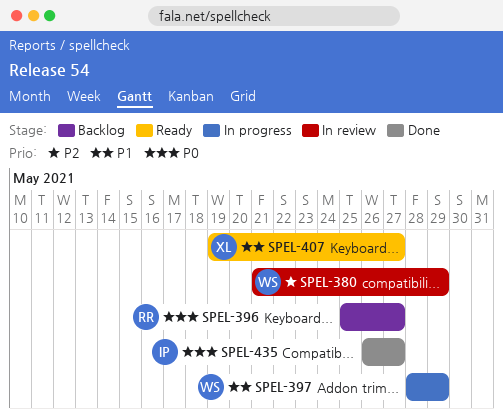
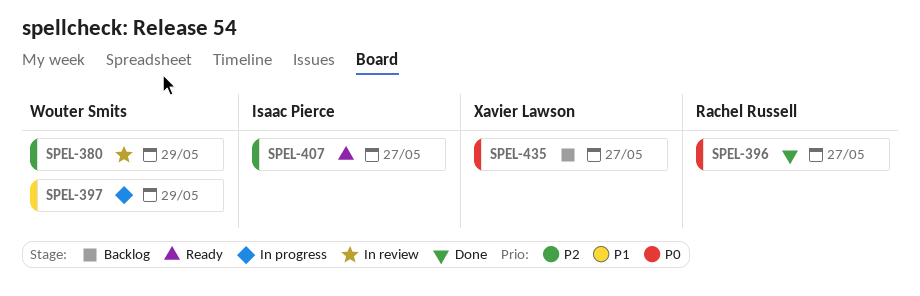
SPEL-396, status: Backlog -> Done
SPEL-407, owner: Xavier Lawson -> Isaac Pierce
SPEL-407, priority: P1 -> P2
SPEL-435, status: Done -> Backlog
SPEL-435, owner: Isaac Pierce -> Xavier Lawson

